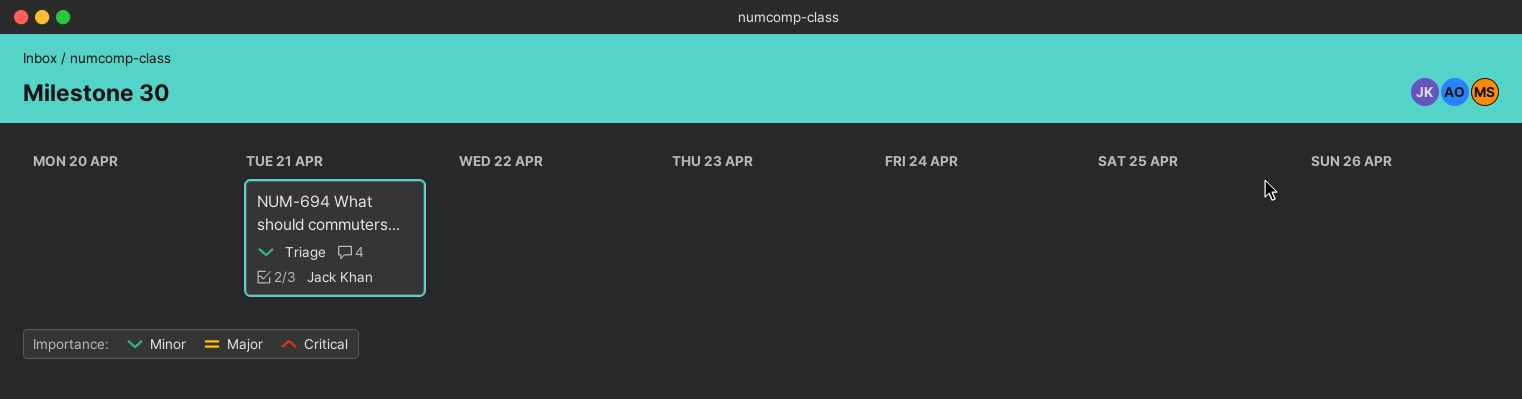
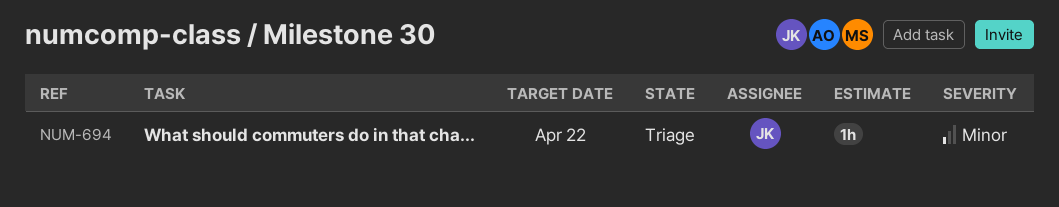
NUM-694, due: Apr 21 -> Apr 22

